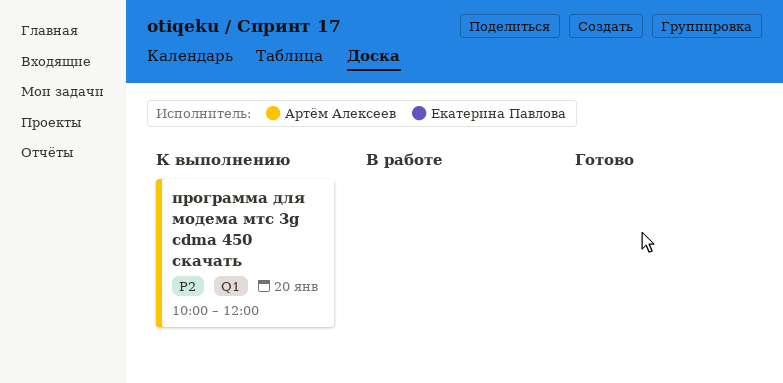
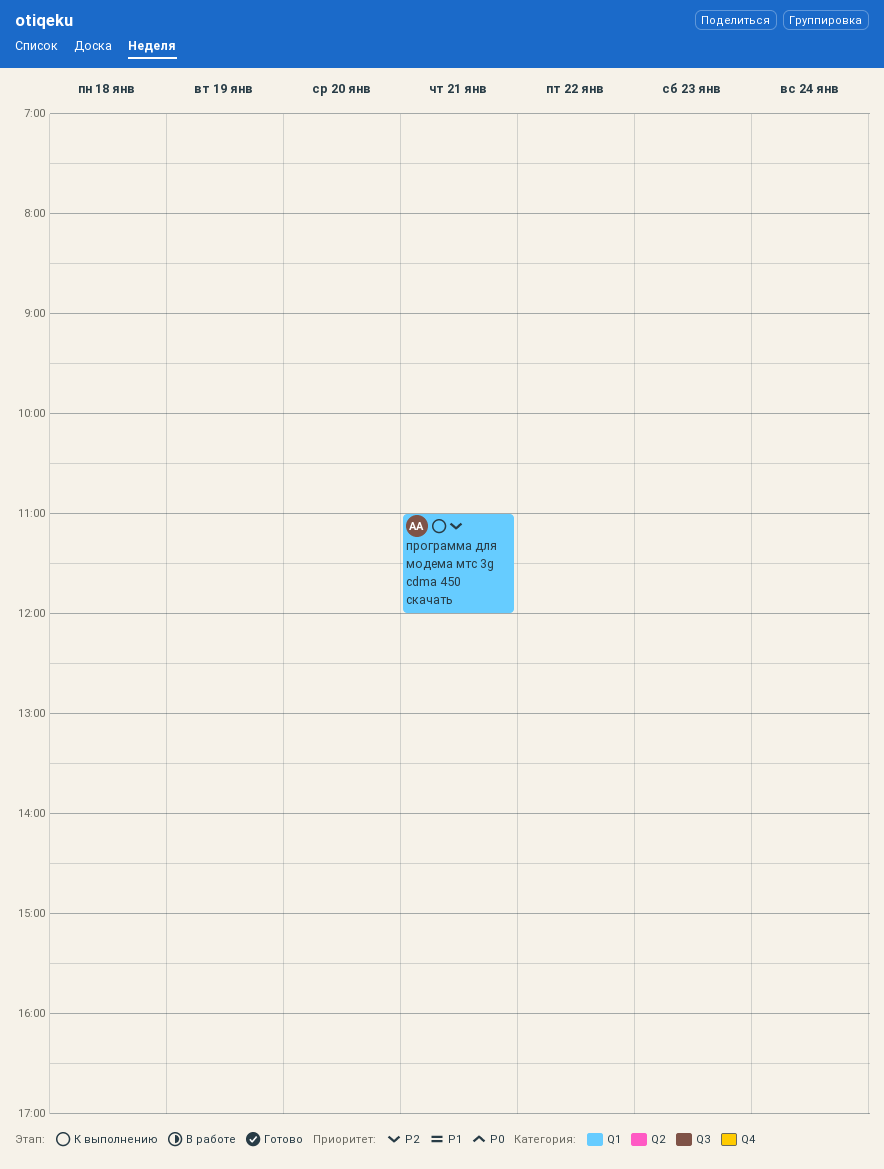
программа для модема мтс 3g cdma 450 скачать, day: Jan 20 -> Jan 21
программа для модема мтс 3g cdma 450 скачать, begins: 10:00 -> 11:00

